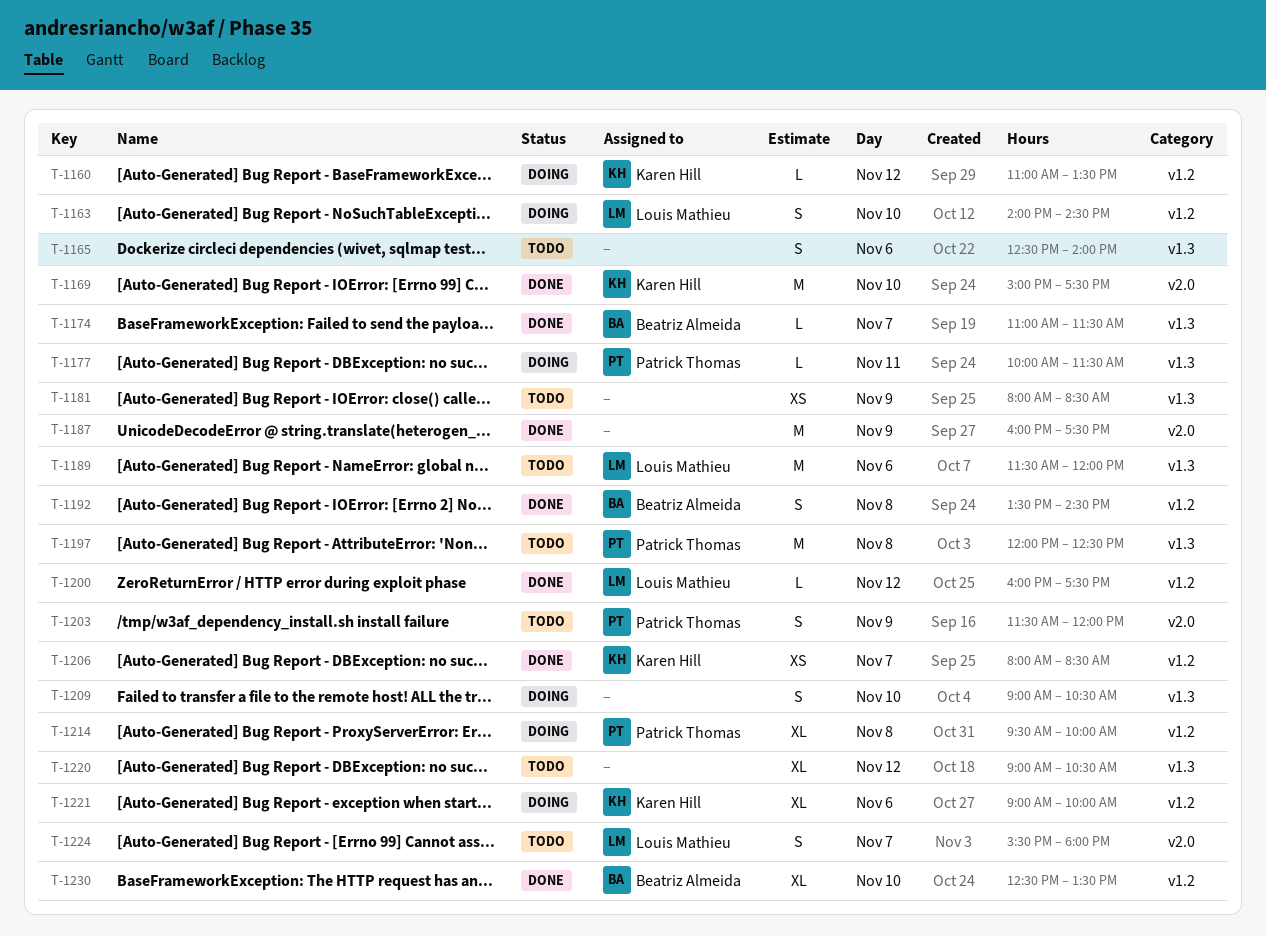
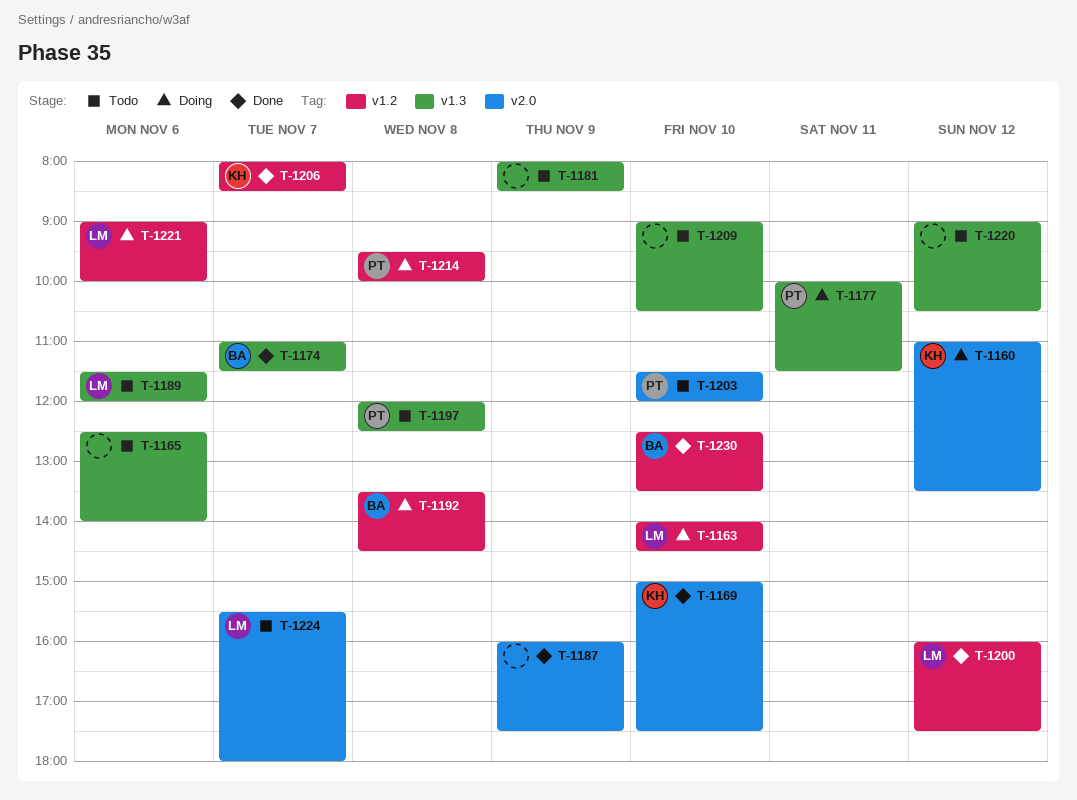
T-1160, label: v1.2 -> v2.0
T-1192, status: Done -> Doing
T-1203, day: Nov 9 -> Nov 10
T-1209, status: Doing -> Todo
T-1221, owner: Karen Hill -> Louis Mathieu

